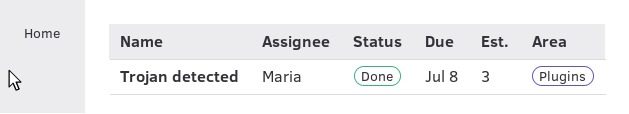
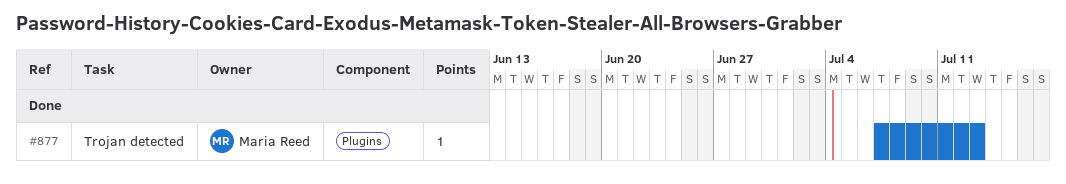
Trojan detected, estimate: 3 -> 1
Trojan detected, due: Jul 8 -> Jul 13

